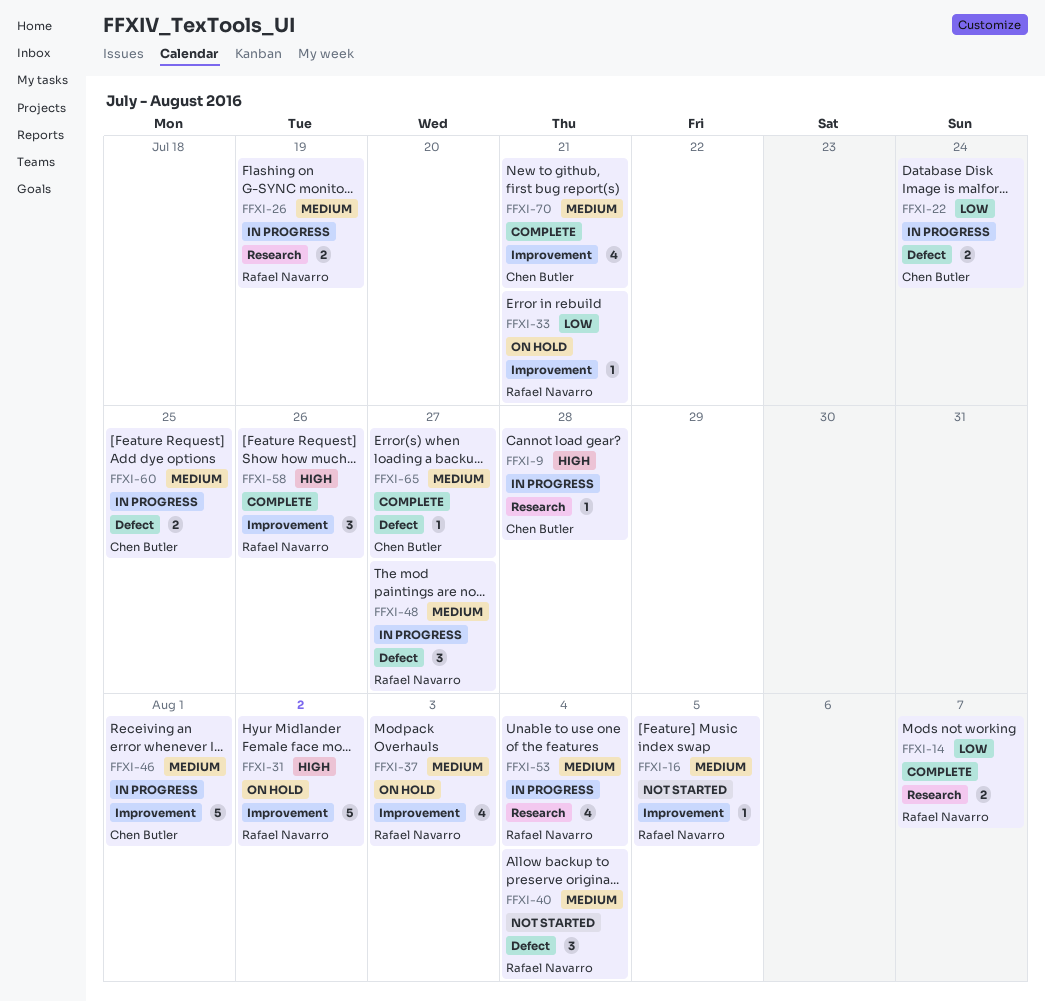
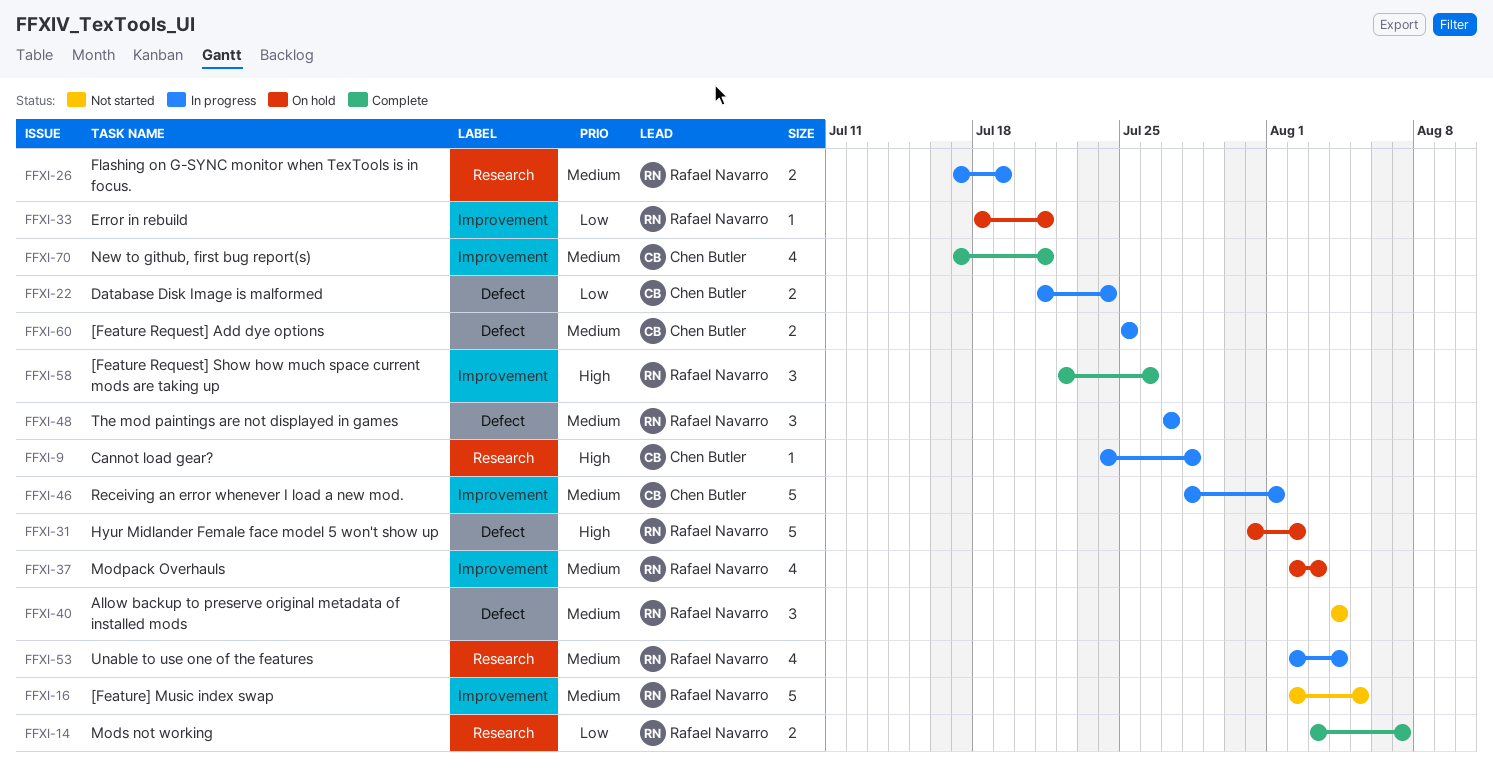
FFXI-16, estimate: 1 -> 5
FFXI-31, label: Improvement -> Defect
FFXI-65: present -> none

